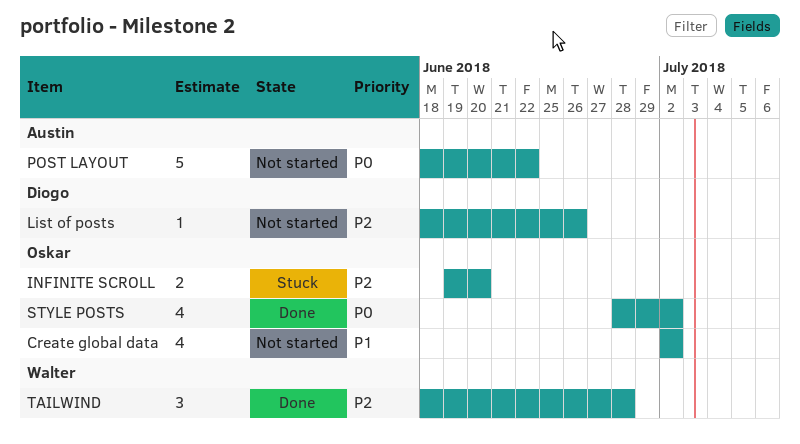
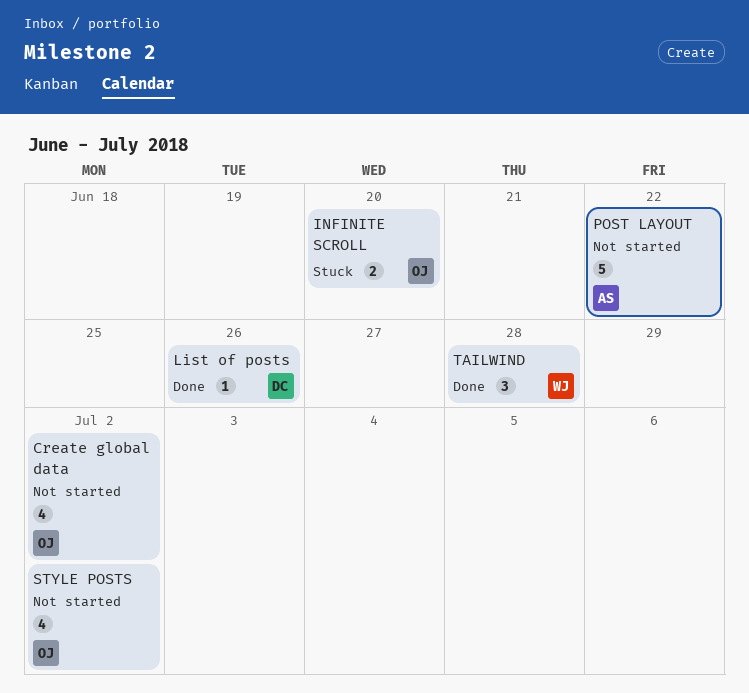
List of posts, status: Not started -> Done
STYLE POSTS, status: Done -> Not started

